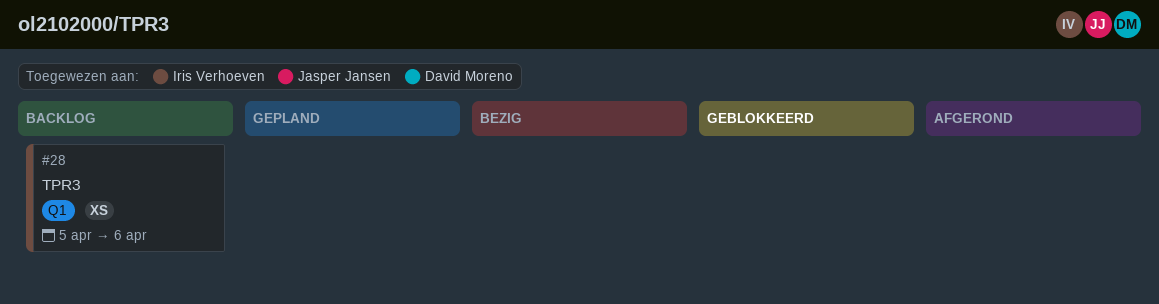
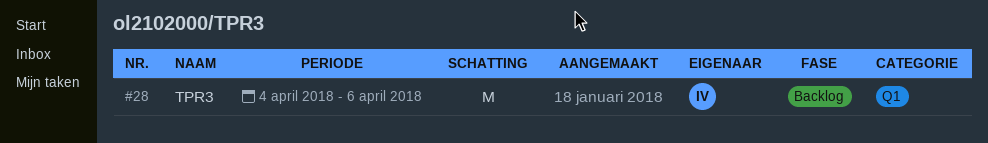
#28, estimate: XS -> M
#28, start: Apr 5 -> Apr 4

